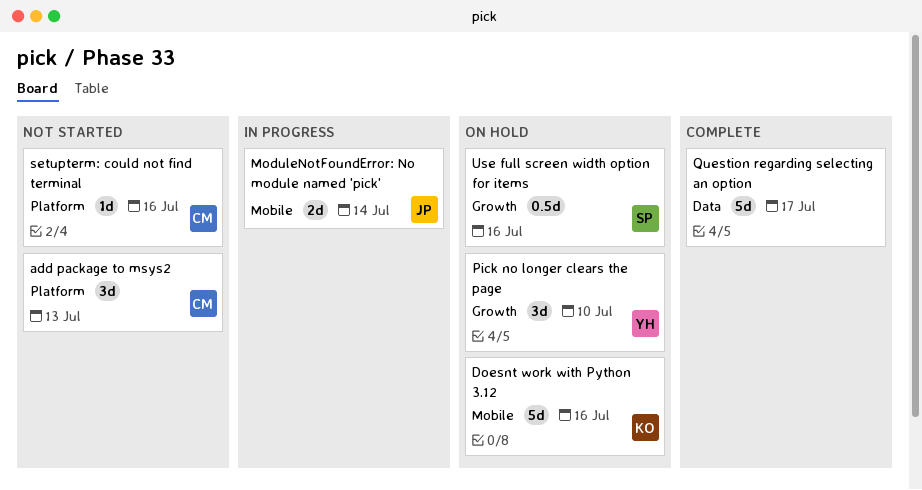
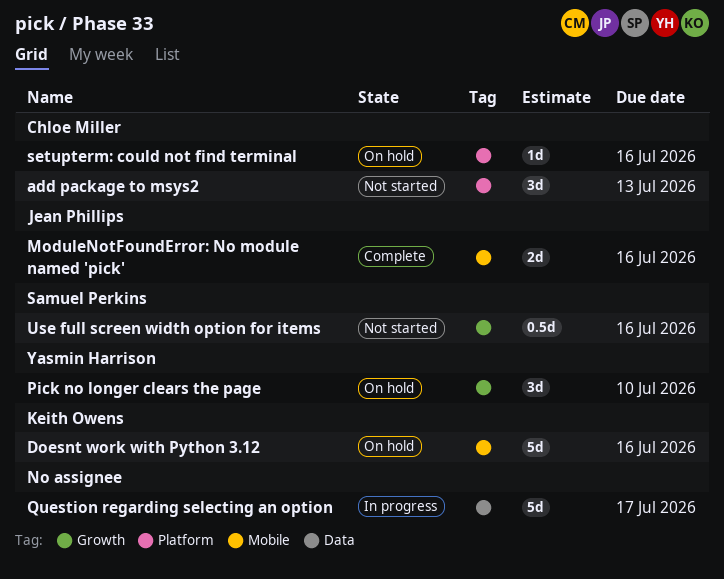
ModuleNotFoundError: No module named 'pick', status: In progress -> Complete
ModuleNotFoundError: No module named 'pick', due: Jul 14 -> Jul 16
Question regarding selecting an option, status: Complete -> In progress
setupterm: could not find terminal, status: Not started -> On hold
Use full screen width option for items, status: On hold -> Not started

